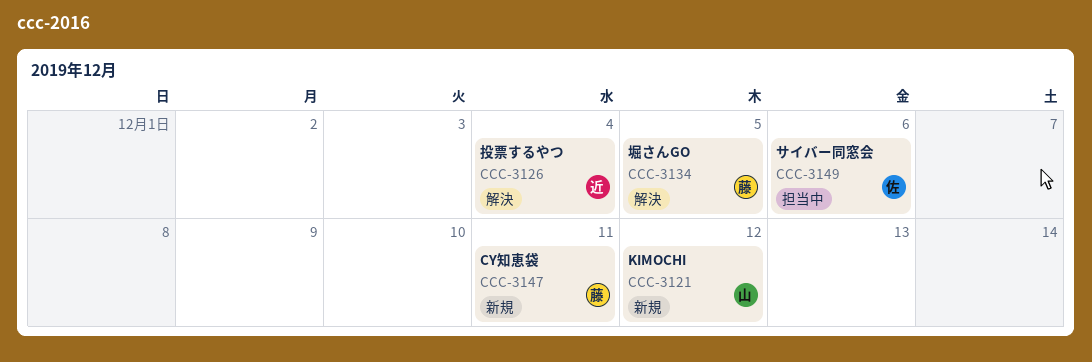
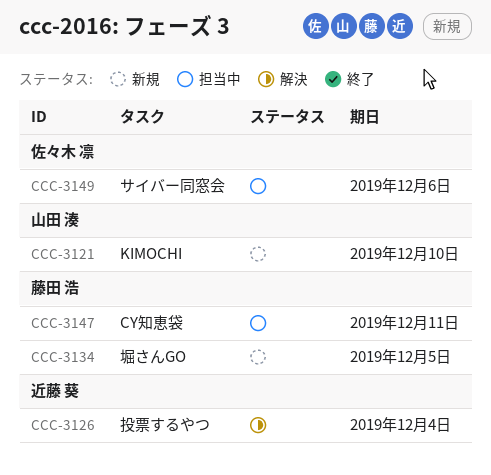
CCC-3121, due: Dec 12 -> Dec 10
CCC-3134, status: 解決 -> 新規
CCC-3147, status: 新規 -> 担当中

